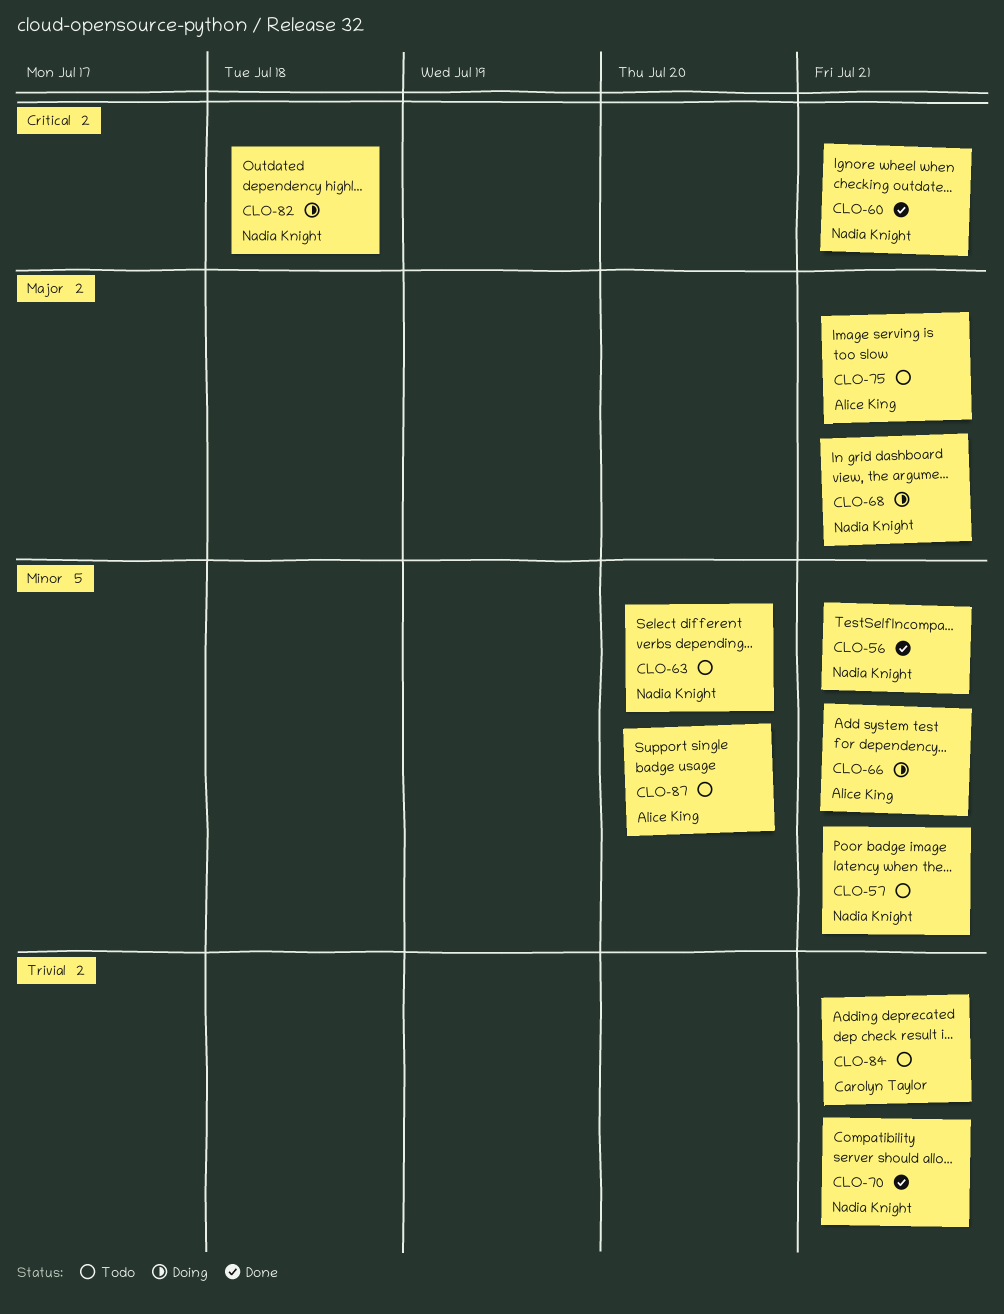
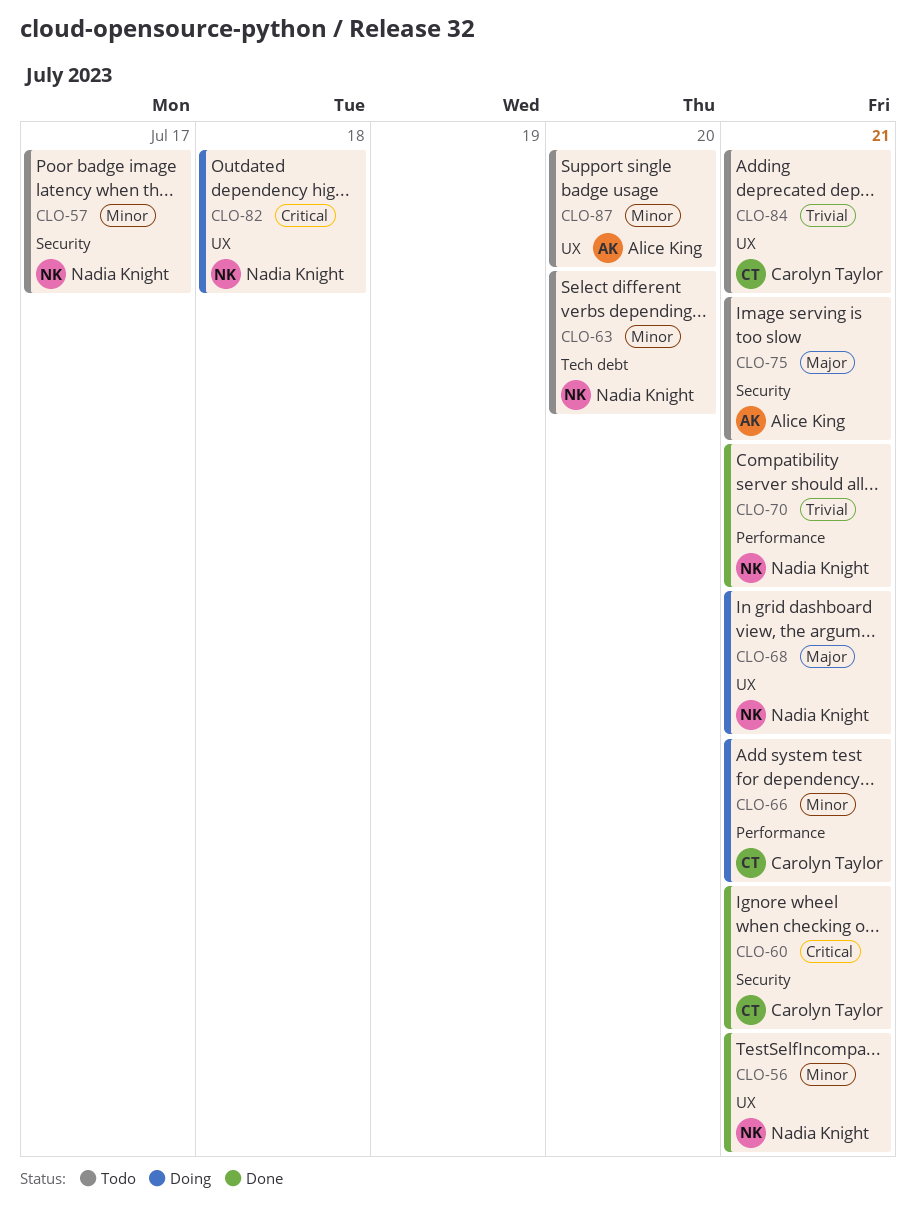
CLO-57, due: Jul 21 -> Jul 17
CLO-60, owner: Nadia Knight -> Carolyn Taylor
CLO-66, owner: Alice King -> Carolyn Taylor

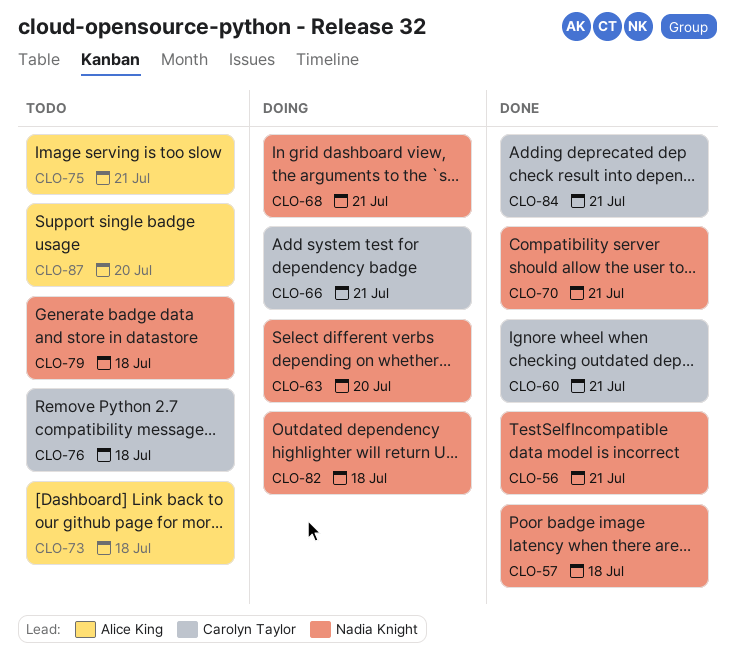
CLO-57, status: Todo -> Done
CLO-57, due: Jul 17 -> Jul 18
CLO-63, status: Todo -> Doing
CLO-73: none -> present
CLO-76: none -> present
CLO-79: none -> present
CLO-84, status: Todo -> Done

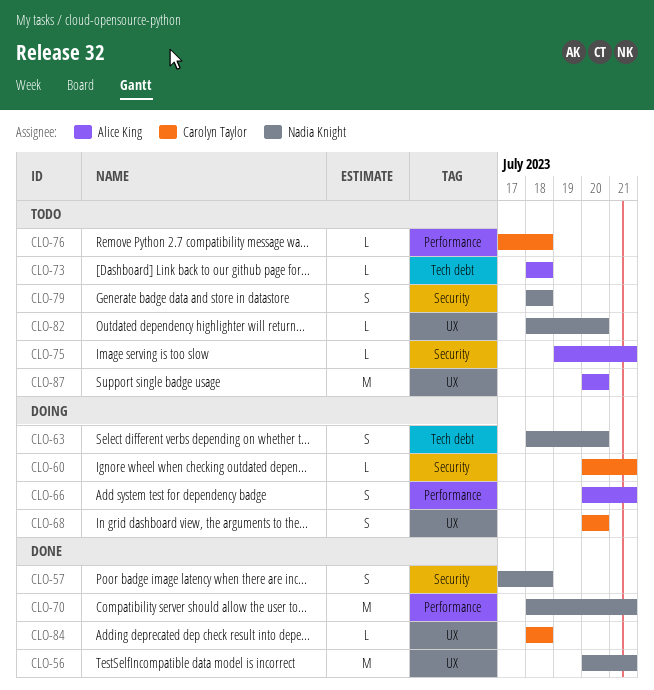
CLO-60, status: Done -> Doing
CLO-66, owner: Carolyn Taylor -> Alice King
CLO-68, owner: Nadia Knight -> Carolyn Taylor
CLO-68, due: Jul 21 -> Jul 20
CLO-82, status: Doing -> Todo
CLO-82, due: Jul 18 -> Jul 20
CLO-84, due: Jul 21 -> Jul 18

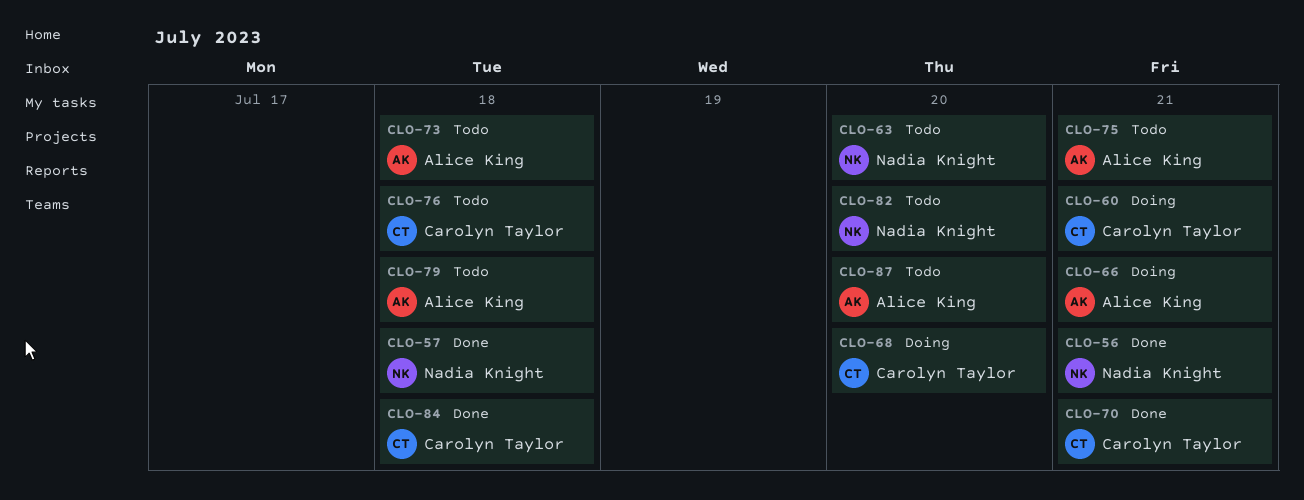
CLO-63, status: Doing -> Todo
CLO-70, owner: Nadia Knight -> Carolyn Taylor
CLO-79, owner: Nadia Knight -> Alice King

